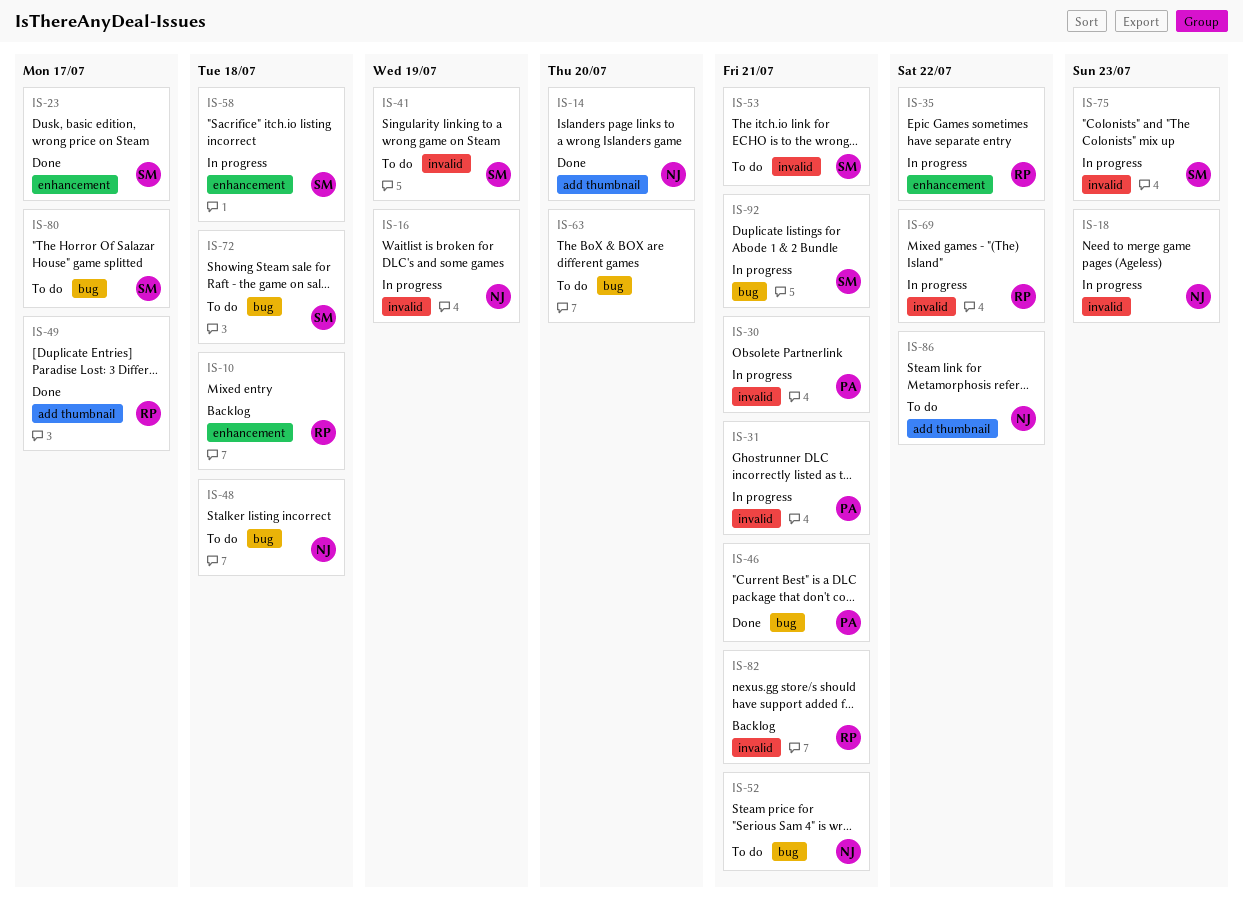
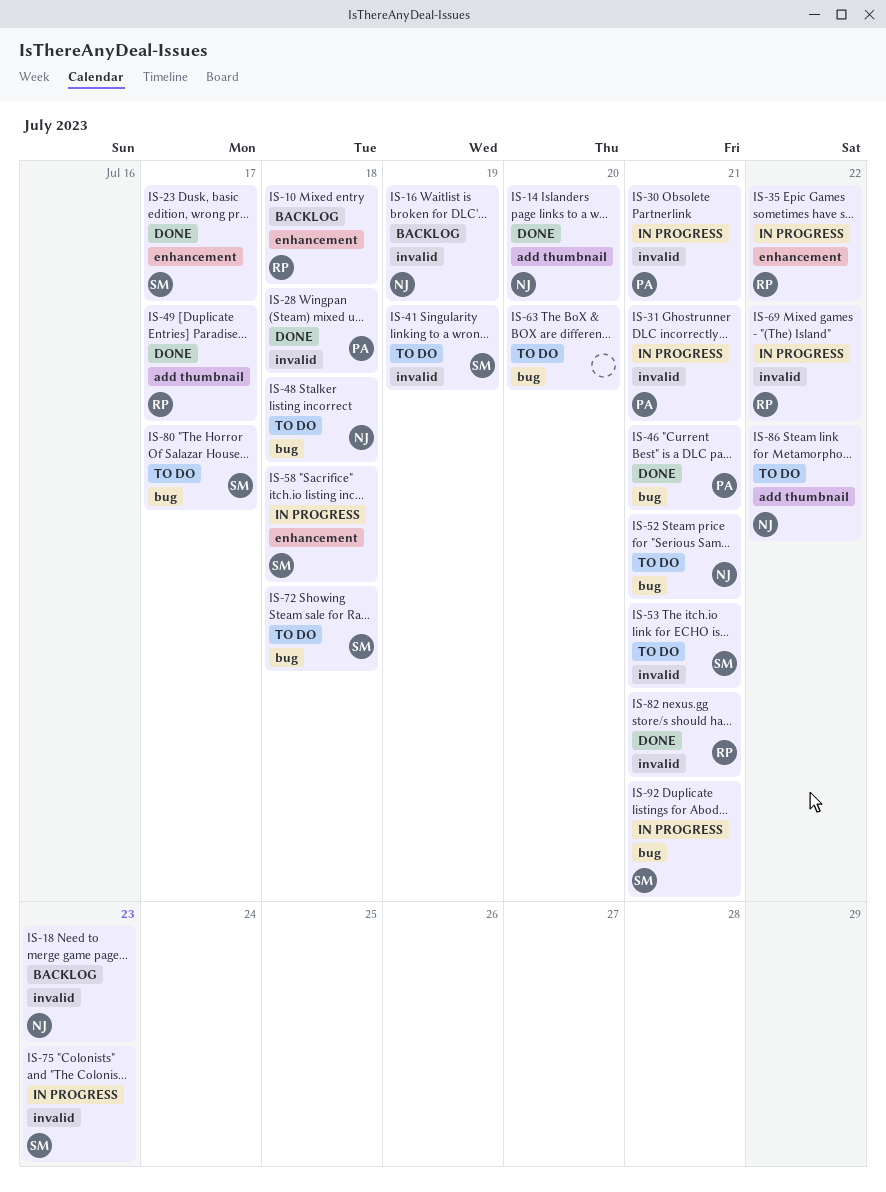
IS-16, status: In progress -> Backlog
IS-18, status: In progress -> Backlog
IS-28: none -> present
IS-82, status: Backlog -> Done

